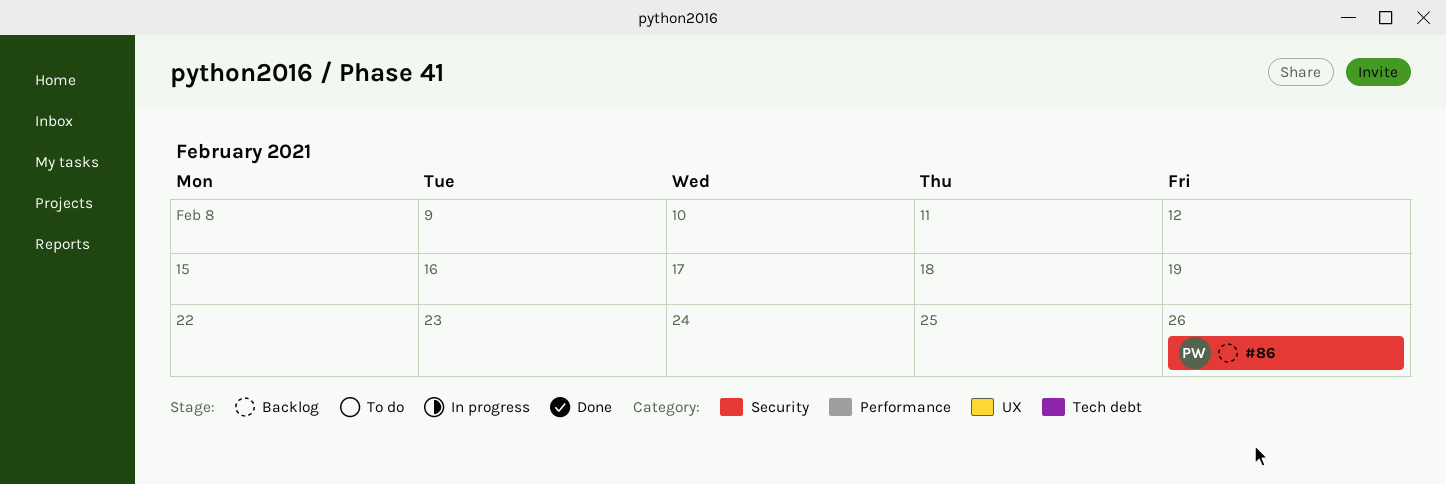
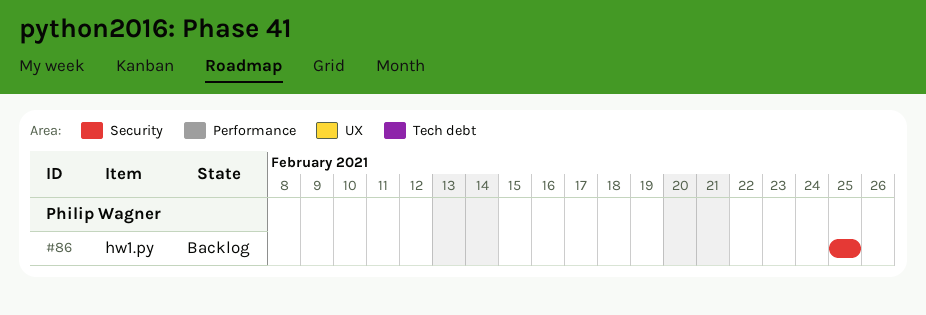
#86, start: Feb 26 -> Feb 25
#86, due: Feb 26 -> Feb 25

